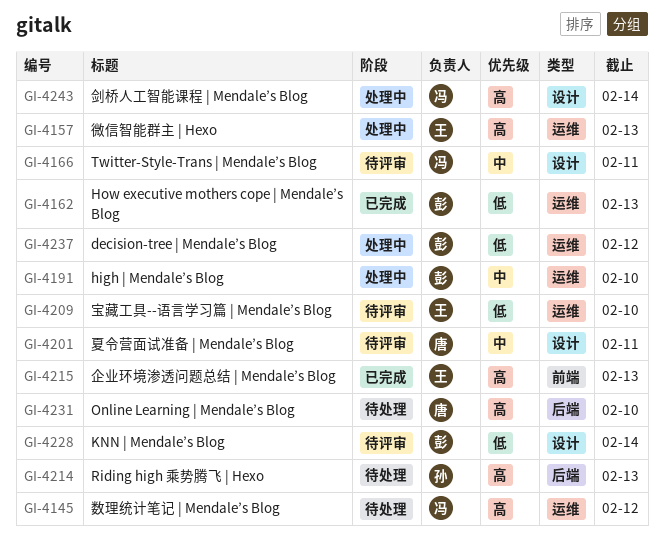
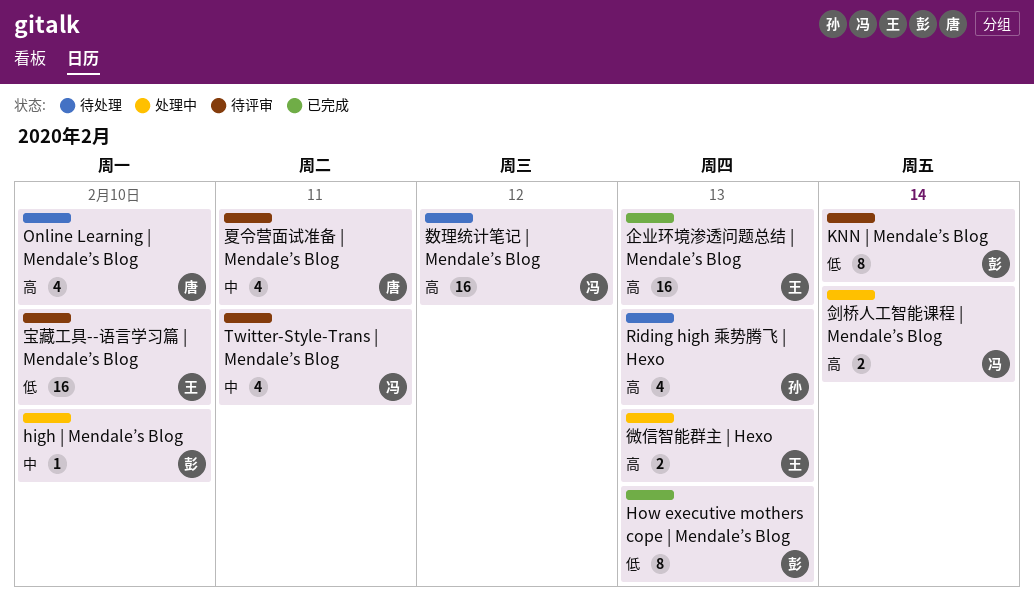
decision-tree | Mendale’s Blog: present -> none

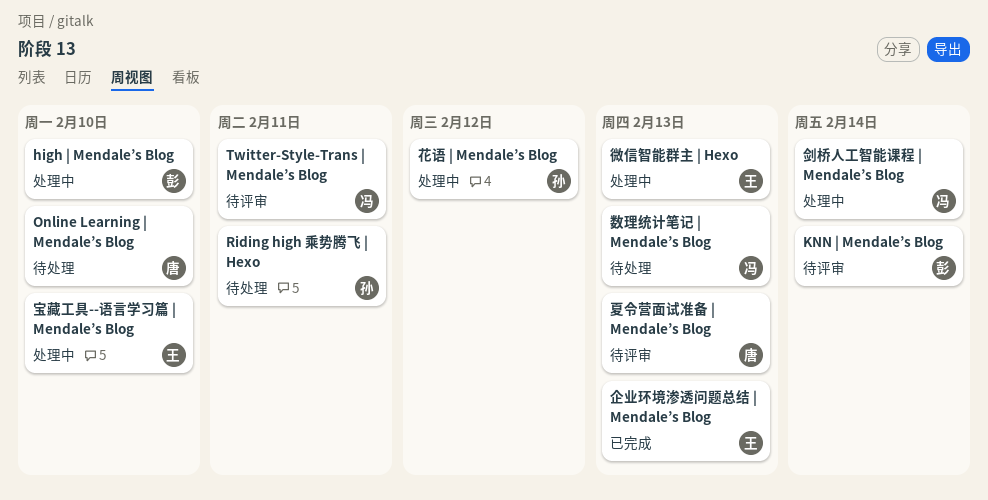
How executive mothers cope | Mendale’s Blog: present -> none
Riding high 乘势腾飞 | Hexo, due: Feb 13 -> Feb 11
夏令营面试准备 | Mendale’s Blog, due: Feb 11 -> Feb 13
宝藏工具--语言学习篇 | Mendale’s Blog, status: 待评审 -> 处理中
数理统计笔记 | Mendale’s Blog, due: Feb 12 -> Feb 13
花语 | Mendale’s Blog: none -> present

